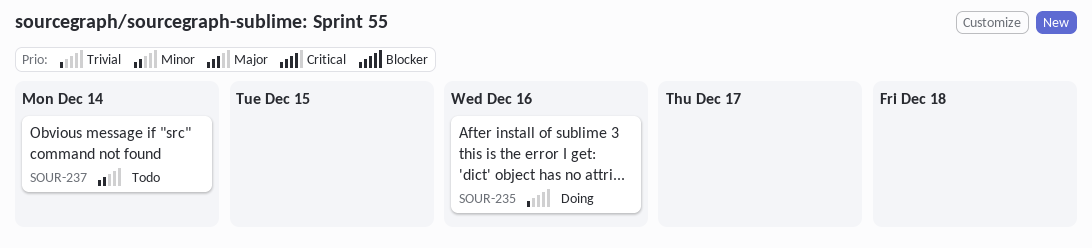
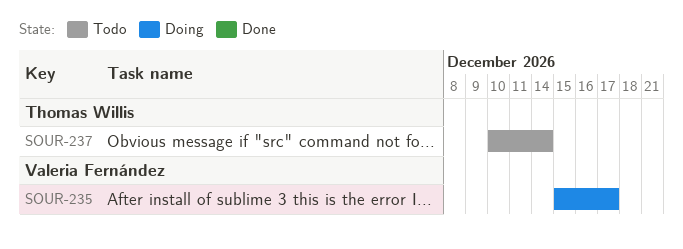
SOUR-235, due: Dec 16 -> Dec 17

